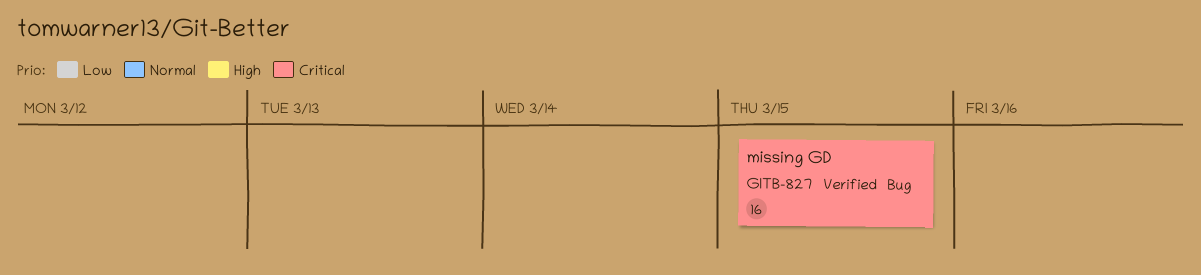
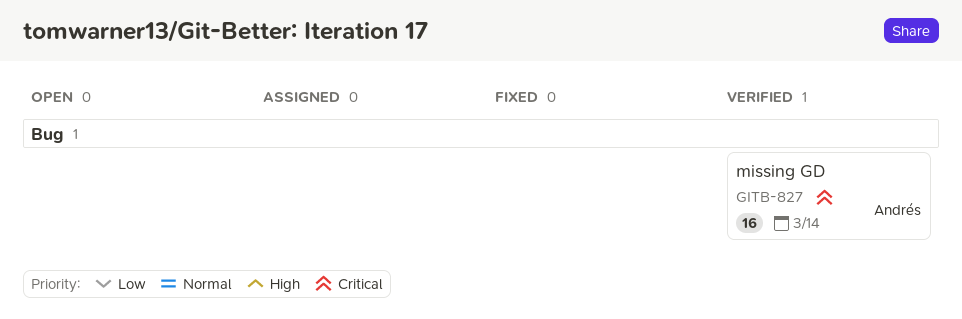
GITB-827, due: Mar 15 -> Mar 14

